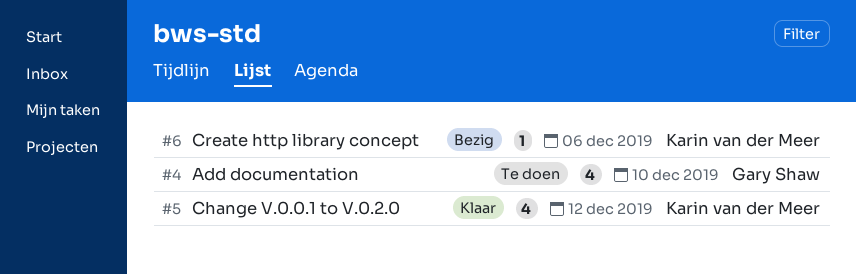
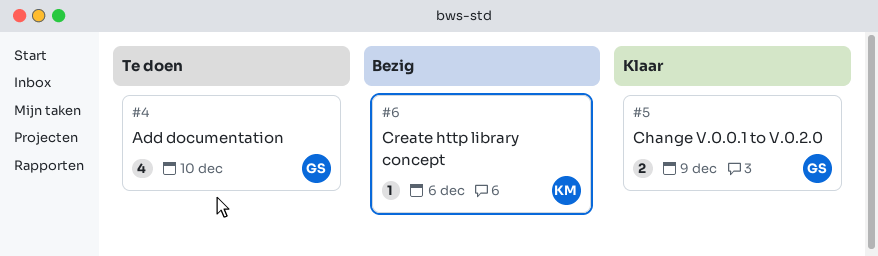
#5, owner: Karin van der Meer -> Gary Shaw
#5, estimate: 4 -> 2
#5, due: Dec 12 -> Dec 9

